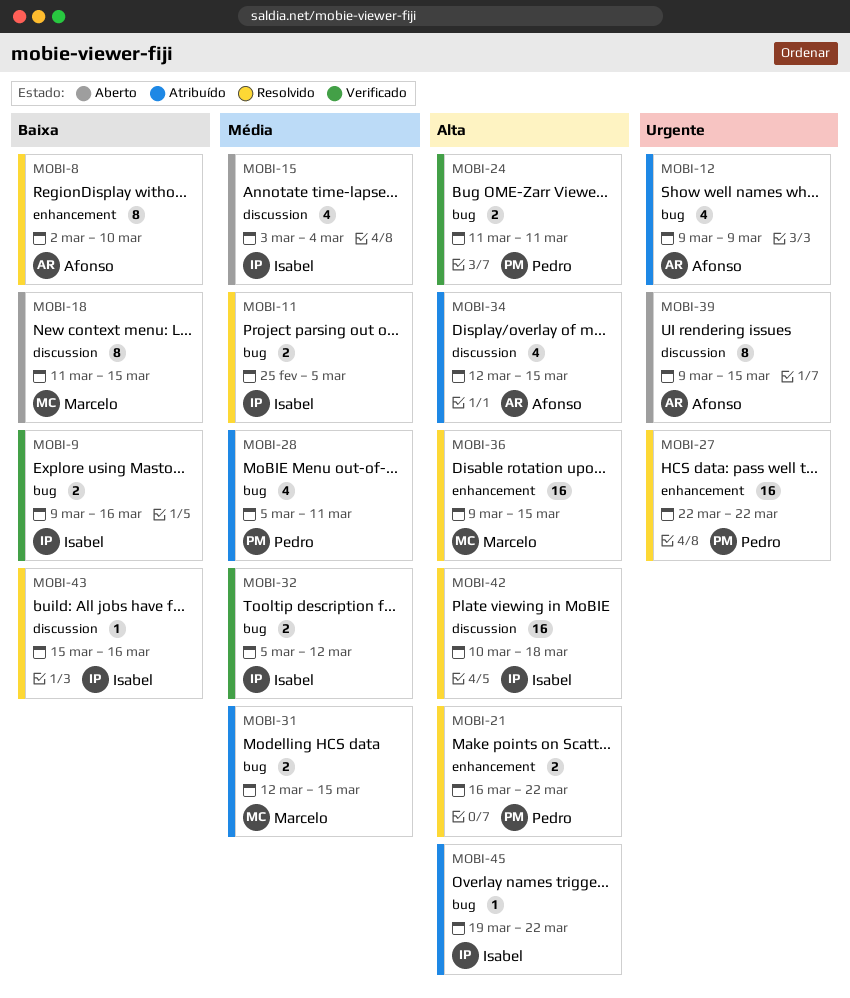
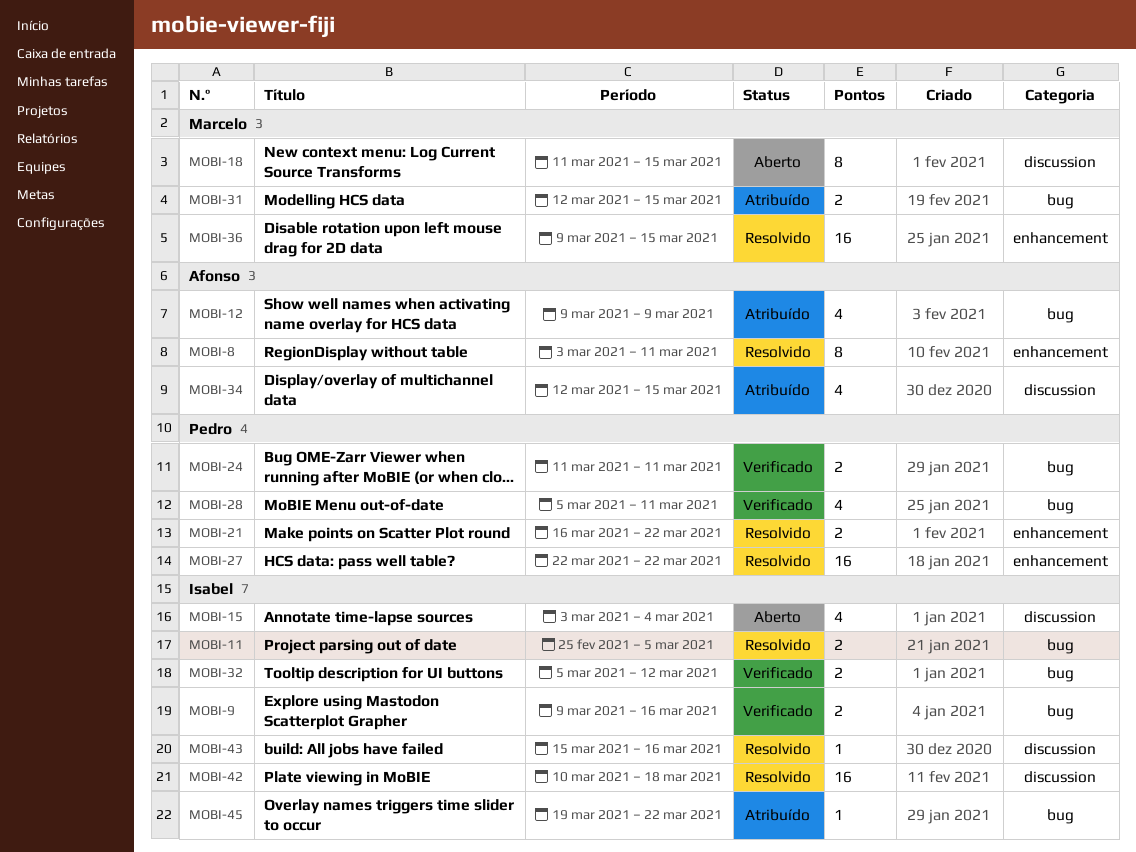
MOBI-8, start: Mar 2 -> Mar 3
MOBI-8, due: Mar 10 -> Mar 11
MOBI-28, status: Atribuído -> Verificado
MOBI-39: present -> none

